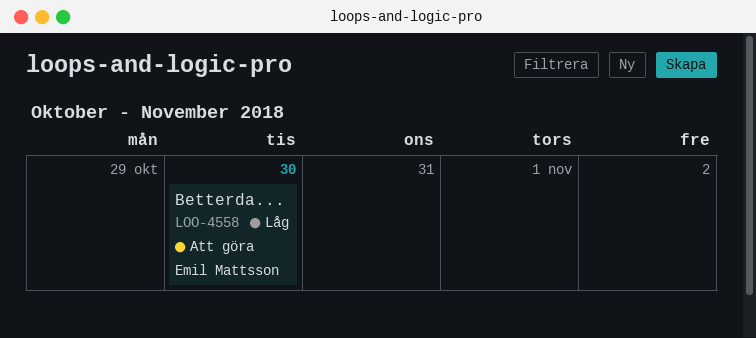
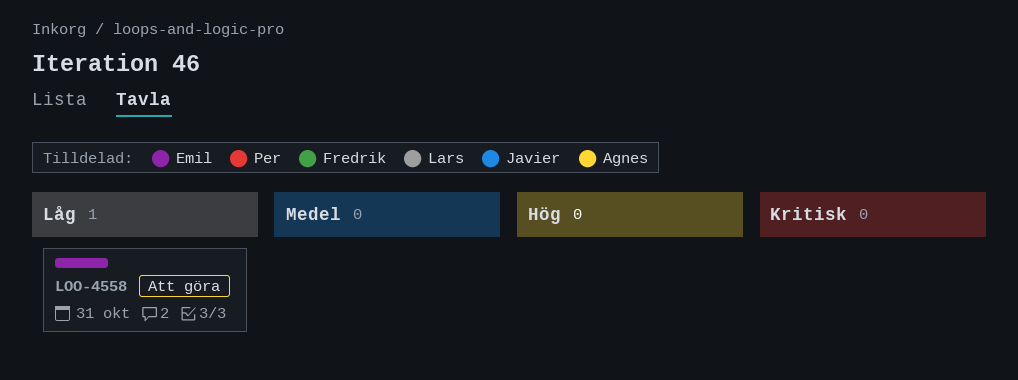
LOO-4558, due: Oct 30 -> Oct 31

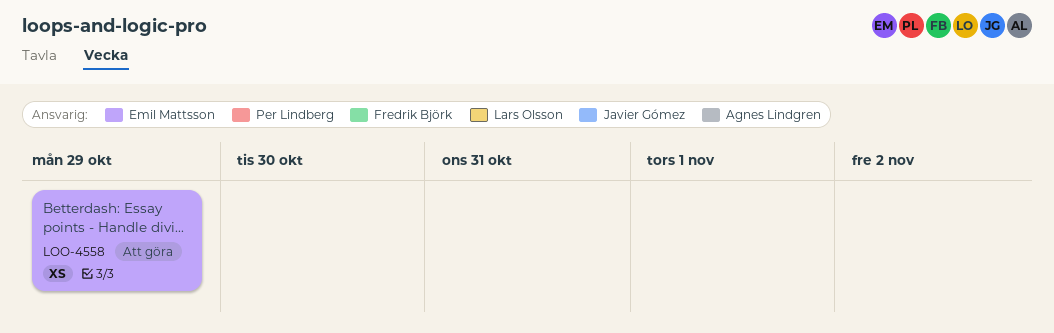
LOO-4558, due: Oct 31 -> Oct 29

